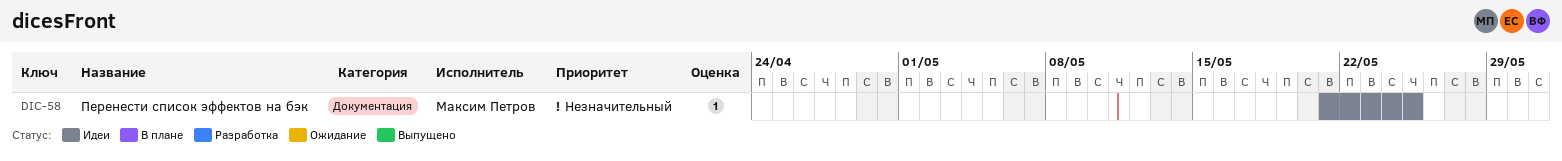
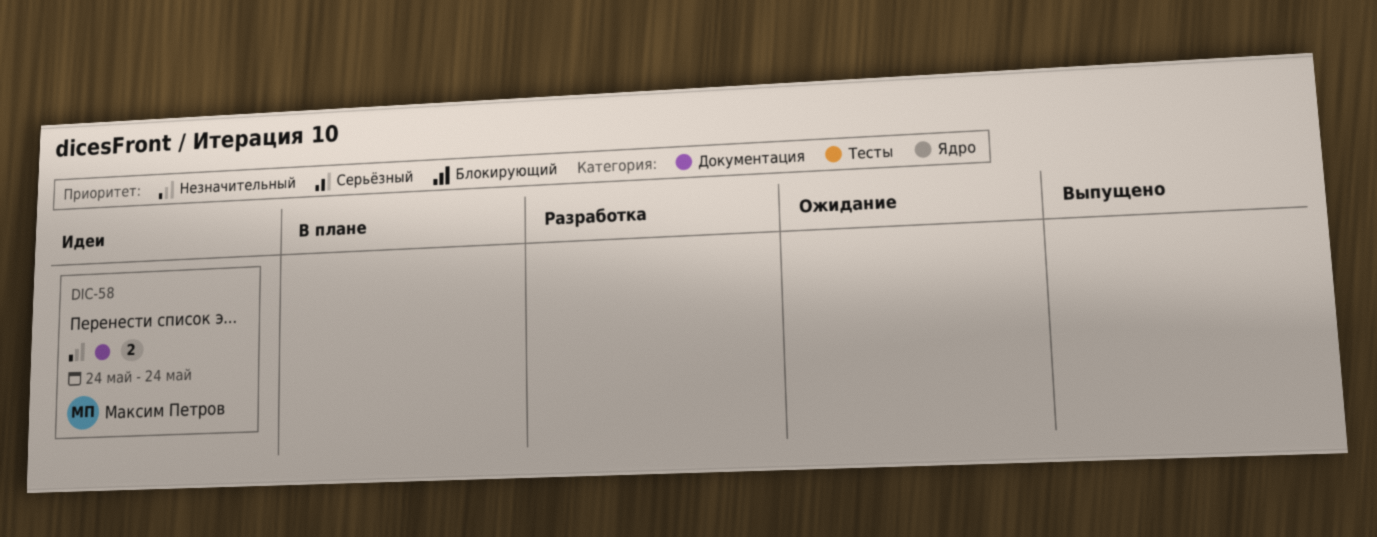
DIC-58, estimate: 1 -> 2
DIC-58, start: May 21 -> May 24
DIC-58, due: May 25 -> May 24

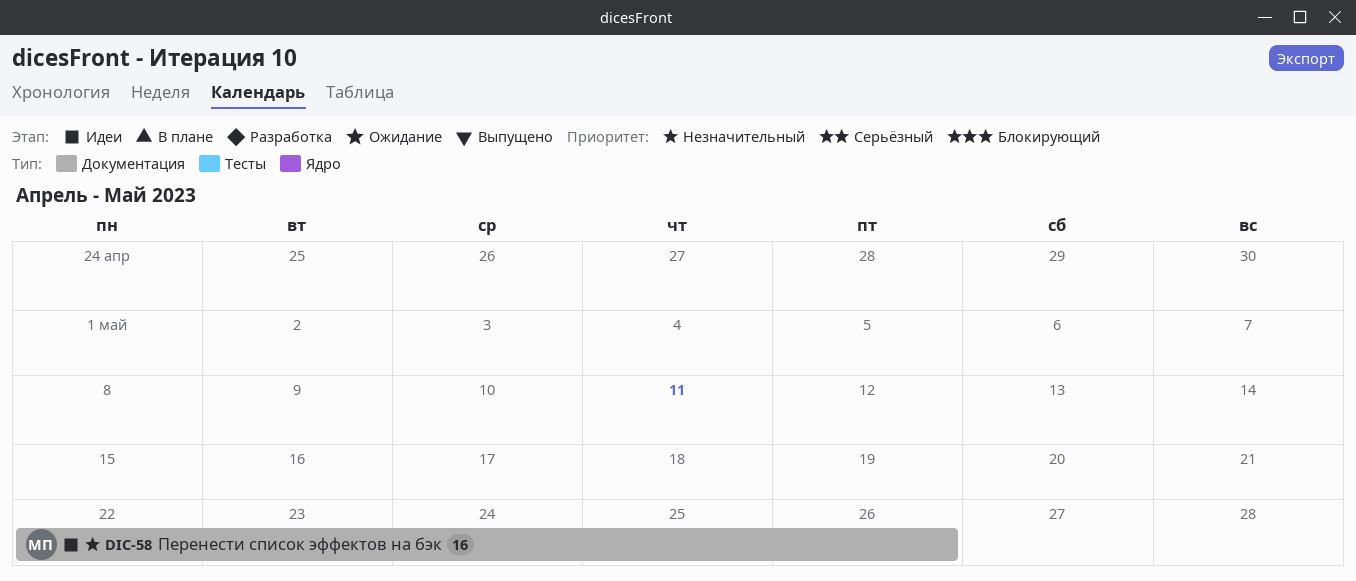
DIC-58, estimate: 2 -> 16
DIC-58, start: May 24 -> May 22
DIC-58, due: May 24 -> May 26

